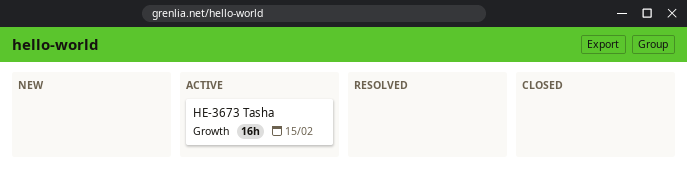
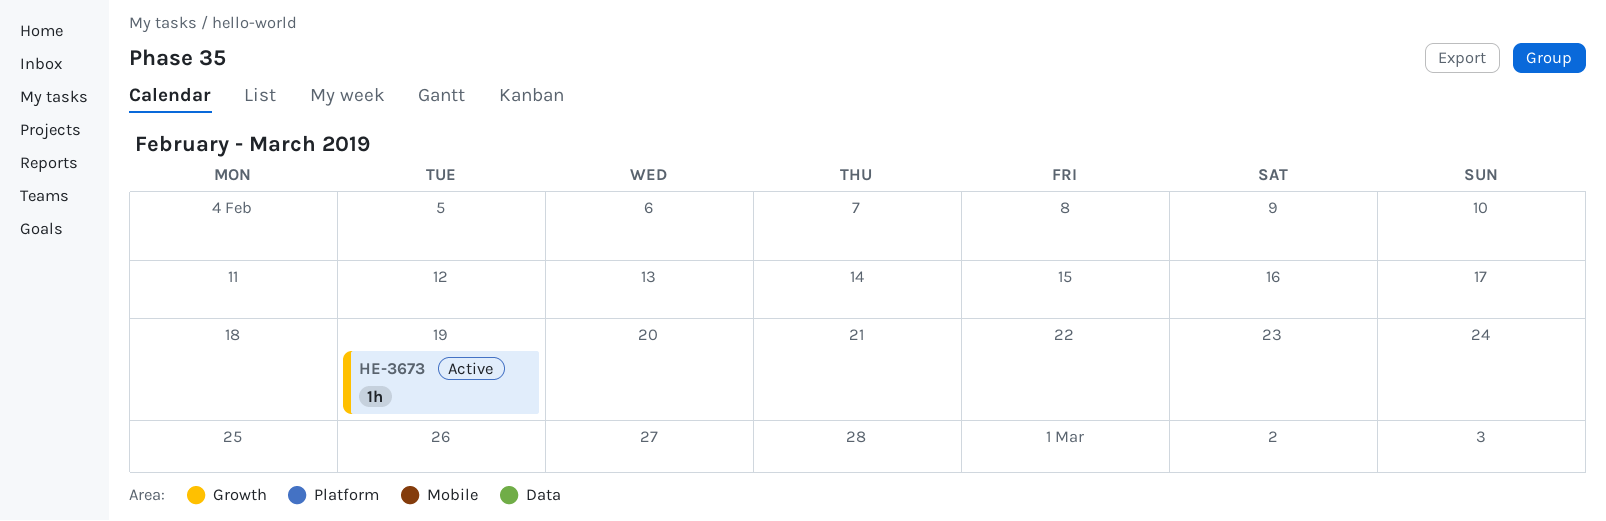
HE-3673, estimate: 16h -> 1h
HE-3673, due: Feb 15 -> Feb 19

